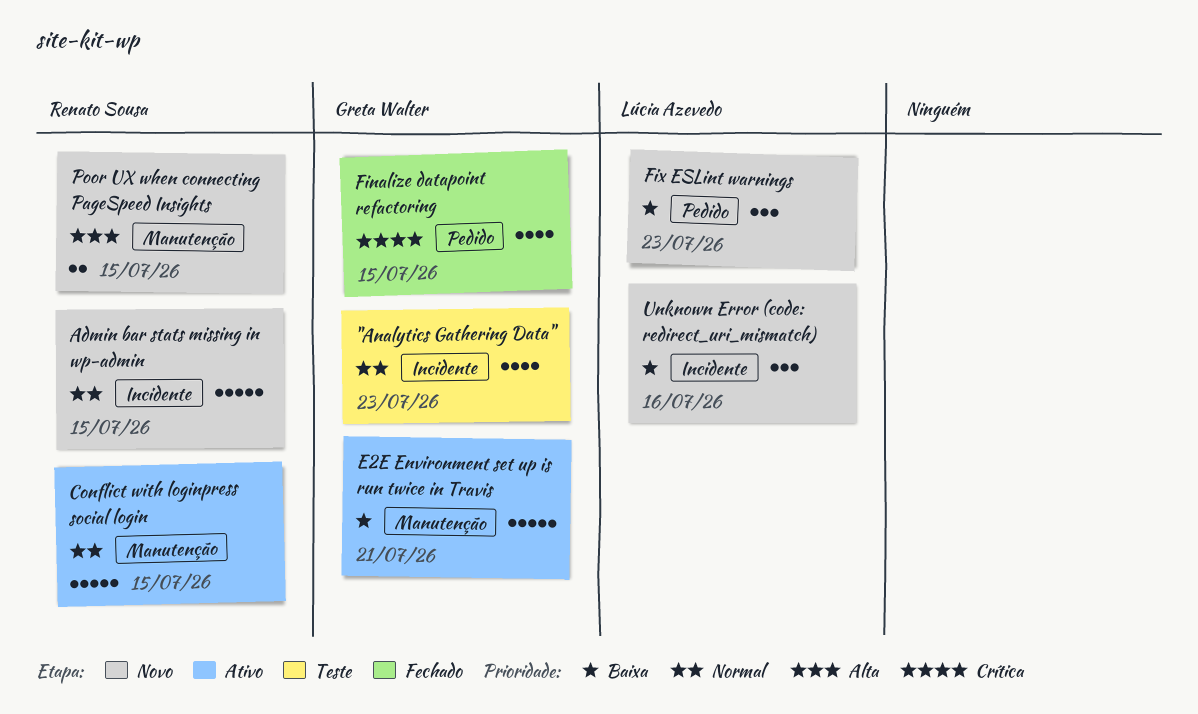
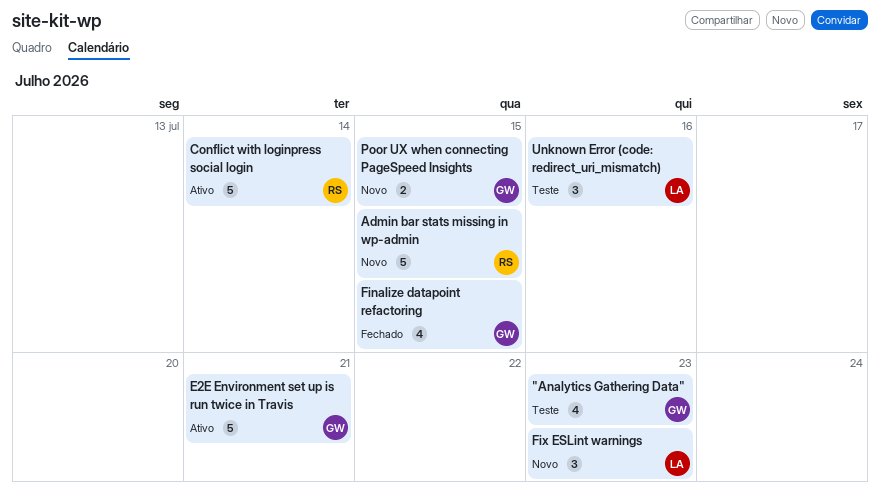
Conflict with loginpress social login, due: Jul 15 -> Jul 14
Poor UX when connecting PageSpeed Insights, owner: Renato Sousa -> Greta Walter
Unknown Error (code: redirect_uri_mismatch), status: Novo -> Teste

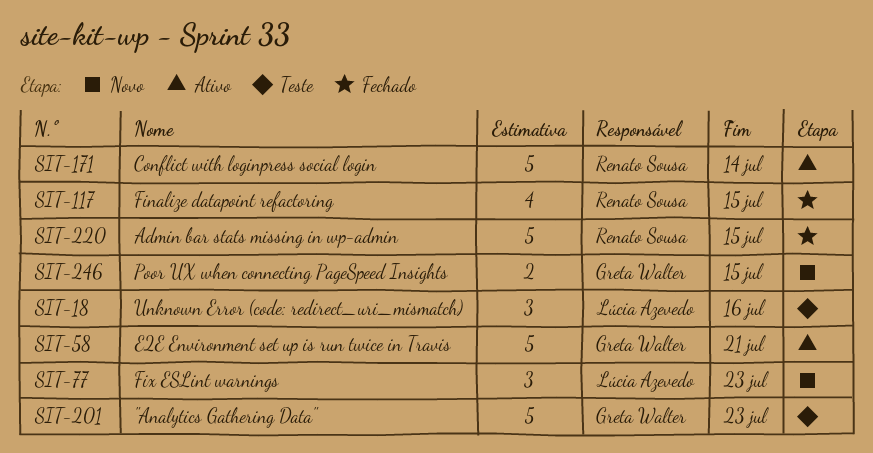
"Analytics Gathering Data", estimate: 4 -> 5
Admin bar stats missing in wp-admin, status: Novo -> Fechado
Finalize datapoint refactoring, owner: Greta Walter -> Renato Sousa

